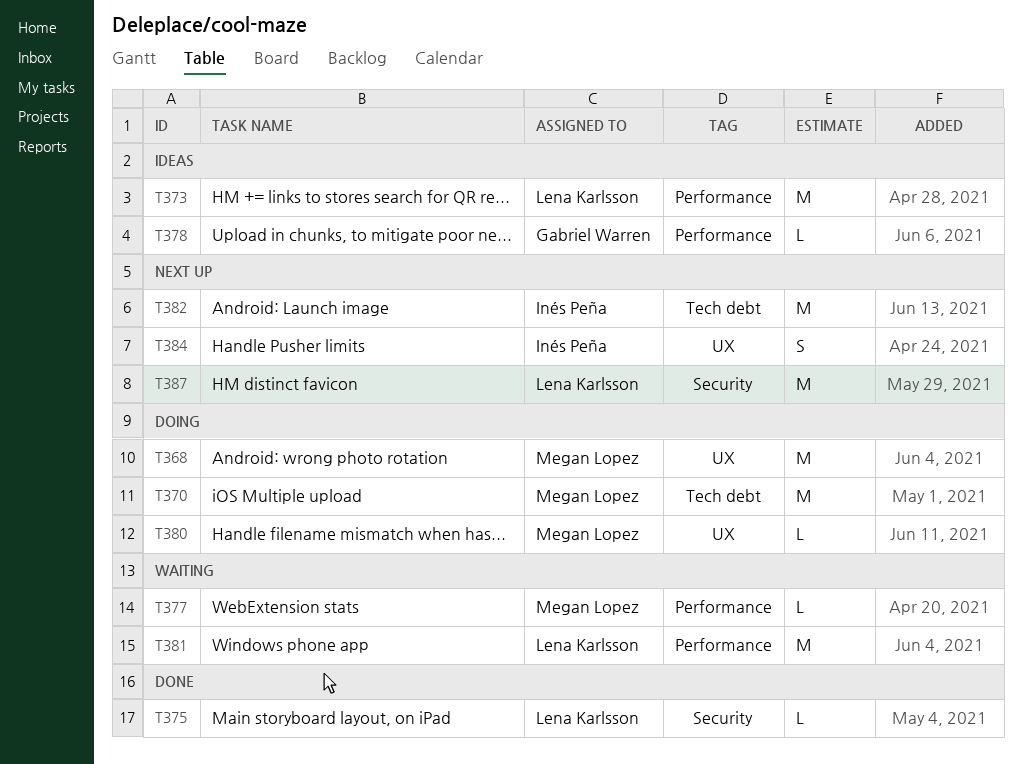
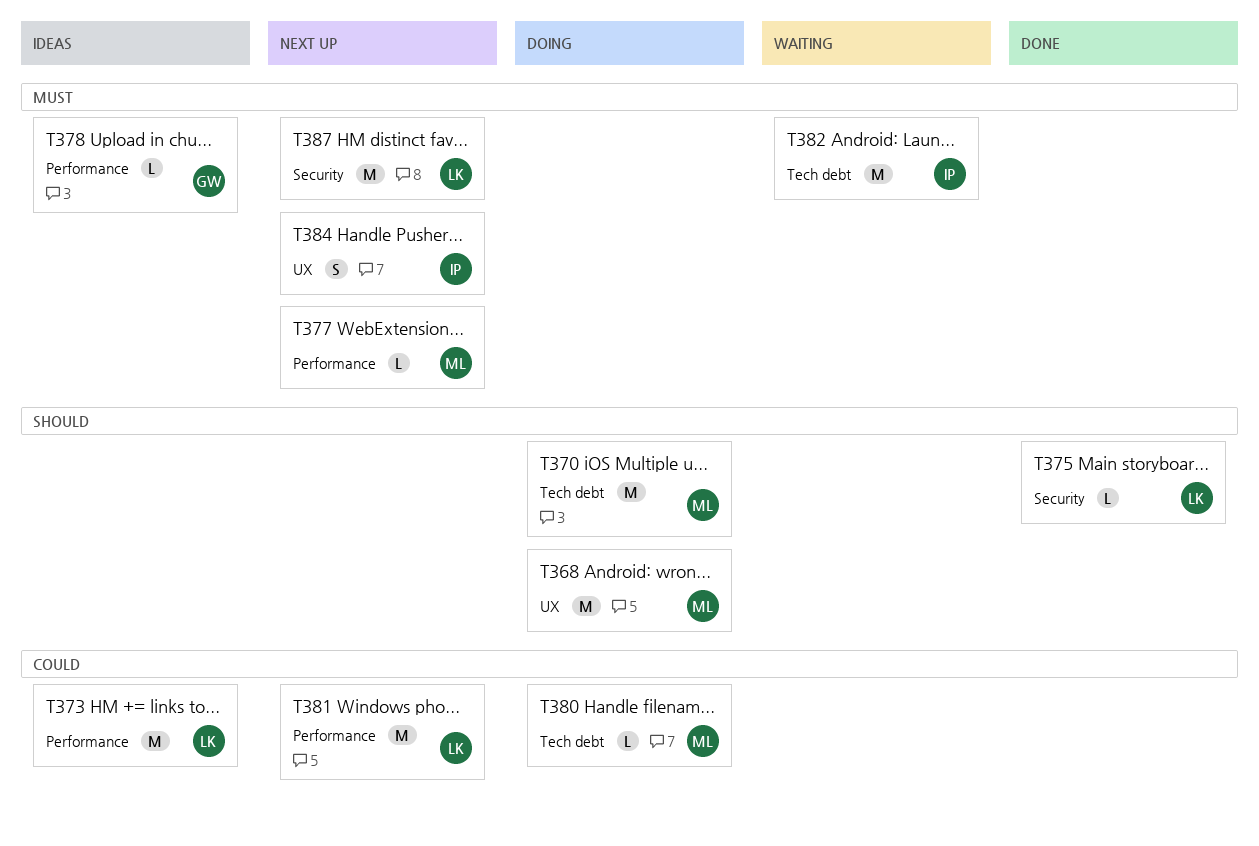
T377, status: Waiting -> Next up
T380, label: UX -> Tech debt
T381, status: Waiting -> Next up
T382, status: Next up -> Waiting

